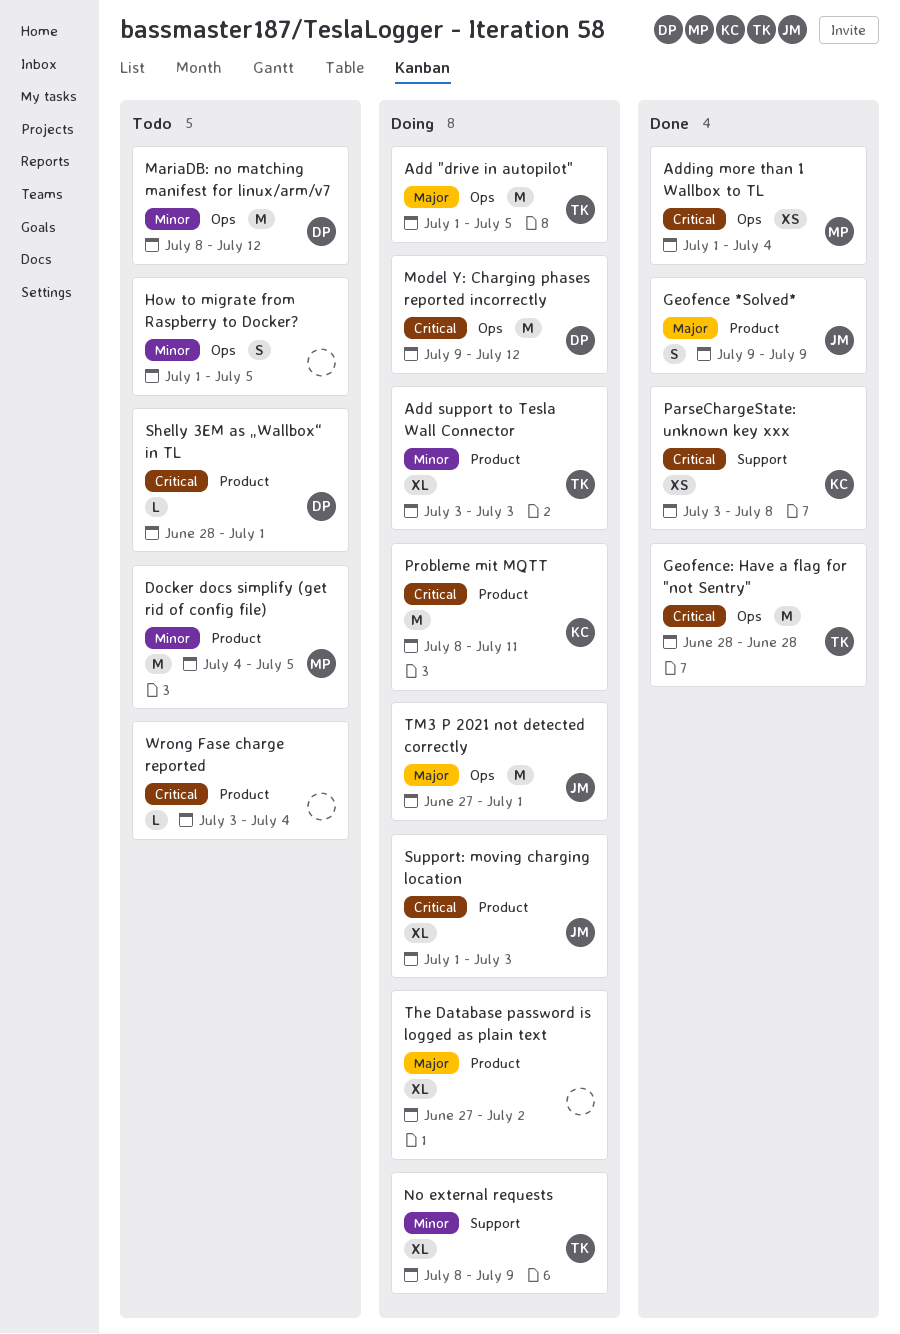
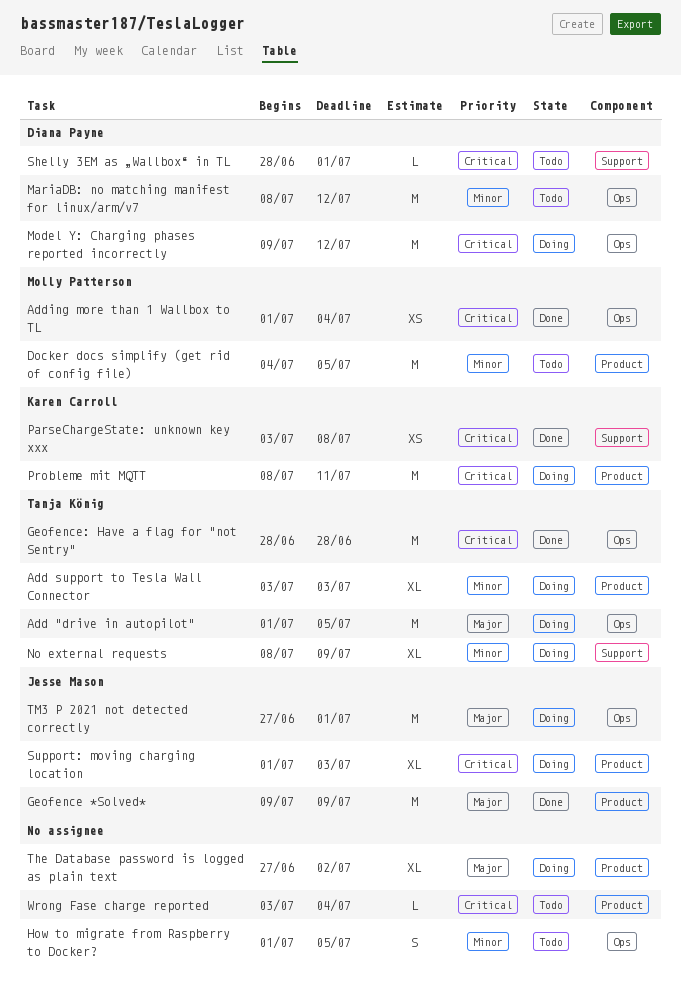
Geofence *Solved*, estimate: S -> M
Shelly 3EM as „Wallbox“ in TL, label: Product -> Support

